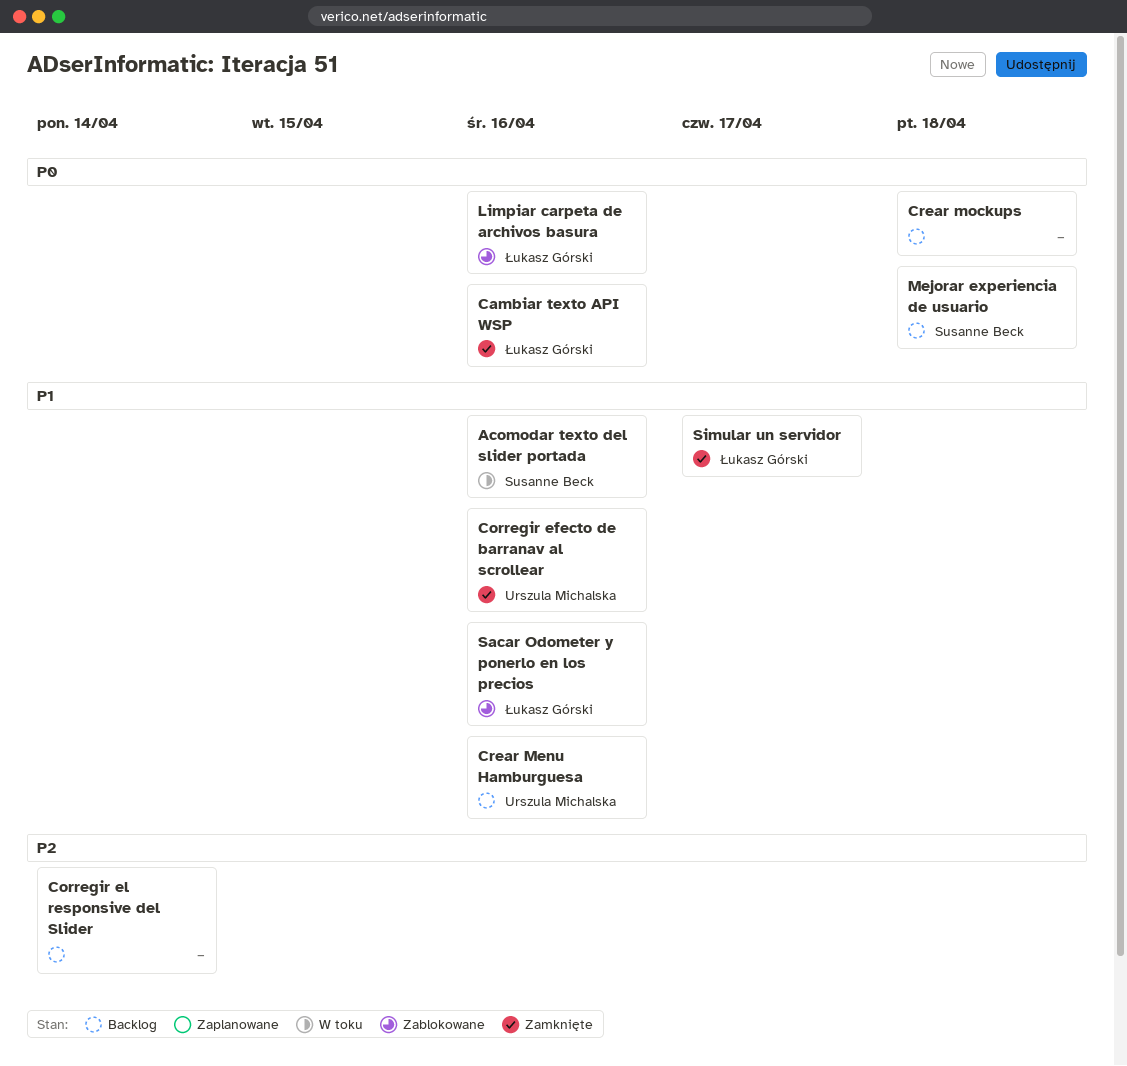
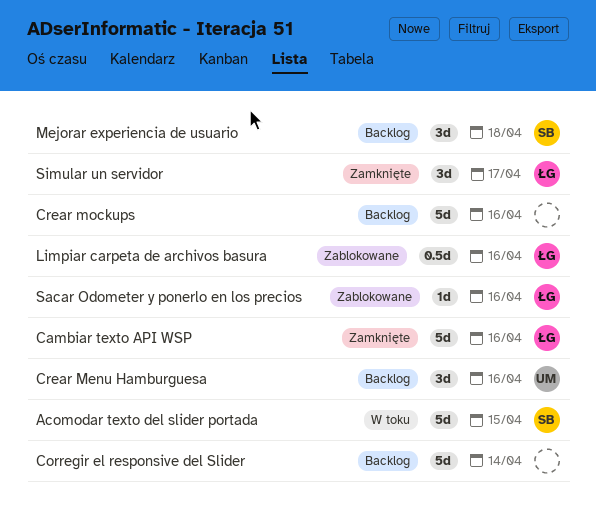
Acomodar texto del slider portada, due: Apr 16 -> Apr 15
Corregir efecto de barranav al scrollear: present -> none
Crear mockups, due: Apr 18 -> Apr 16

